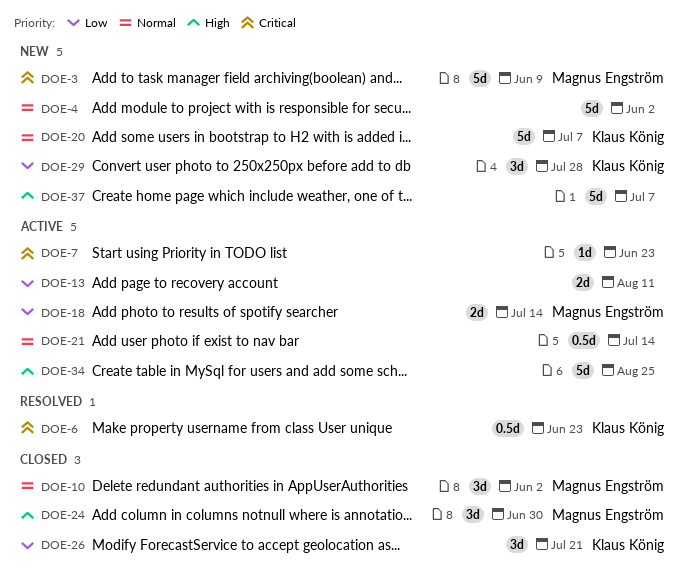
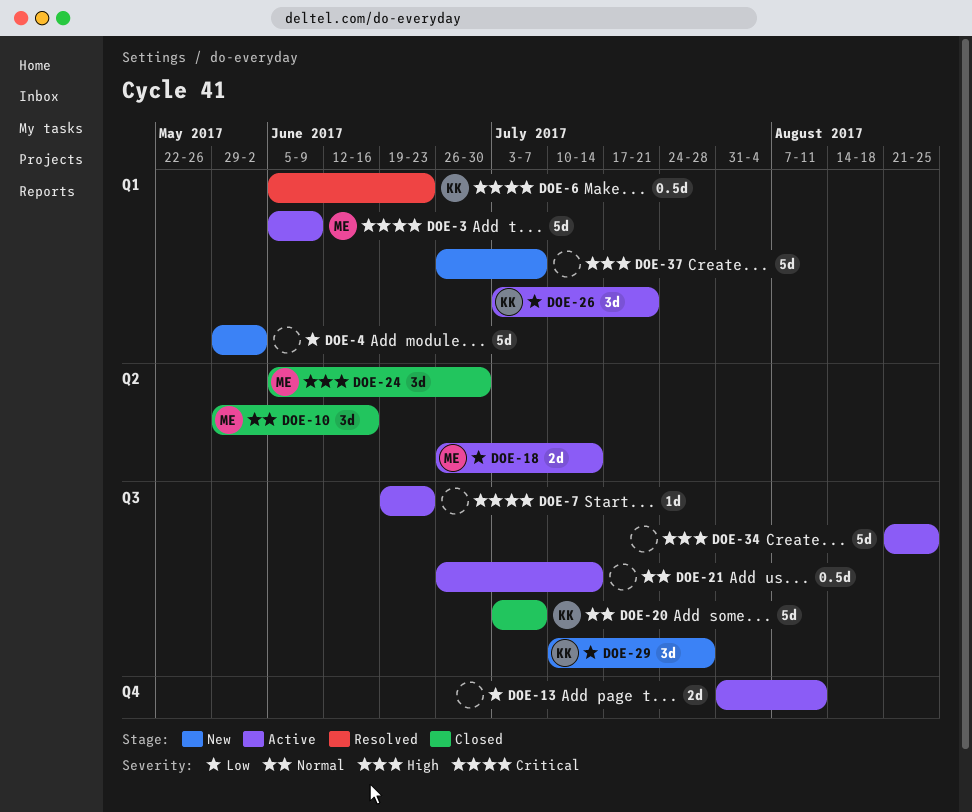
DOE-3, status: New -> Active
DOE-4, priority: Normal -> Low
DOE-10, due: Jun 2 -> Jun 16
DOE-20, status: New -> Closed
DOE-26, status: Closed -> Active

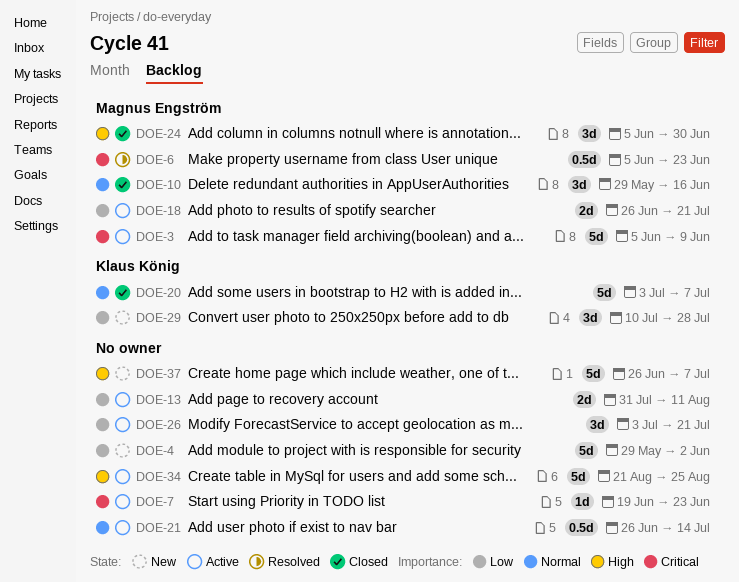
DOE-6, owner: Klaus König -> Magnus Engström
DOE-18, due: Jul 14 -> Jul 21
DOE-26, owner: Klaus König -> none

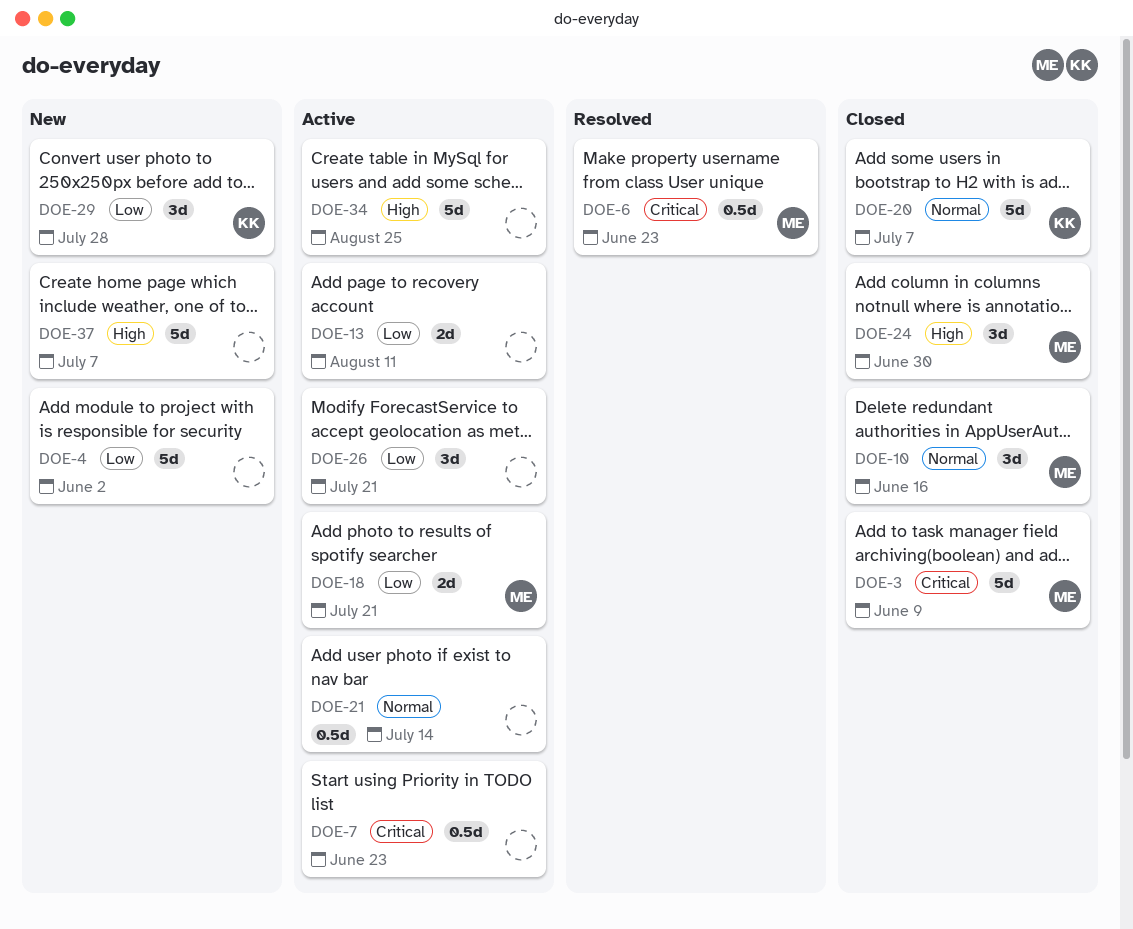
DOE-3, status: Active -> Closed
DOE-7, estimate: 1d -> 0.5d

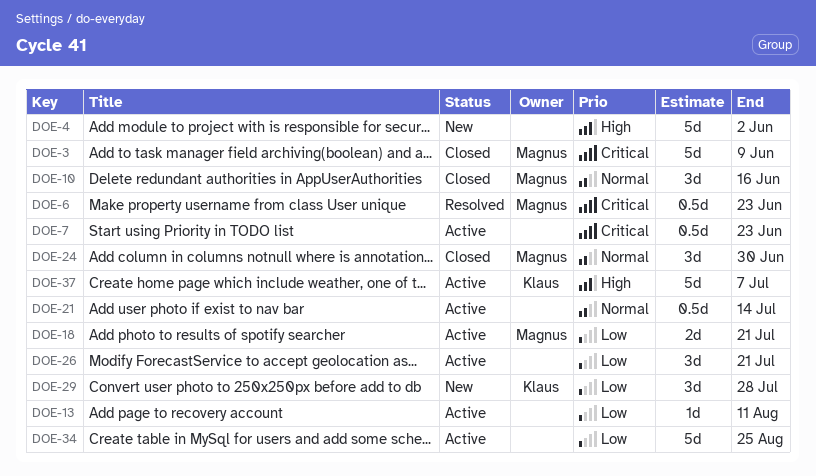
DOE-4, priority: Low -> High
DOE-13, estimate: 2d -> 1d
DOE-20: present -> none
DOE-24, priority: High -> Normal
DOE-34, priority: High -> Low
DOE-37, status: New -> Active
DOE-37, owner: none -> Klaus

